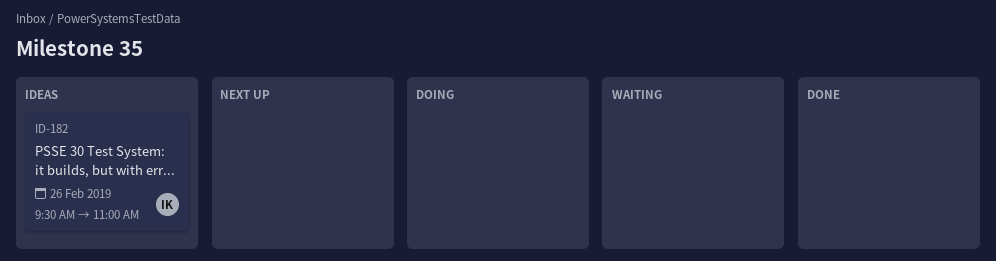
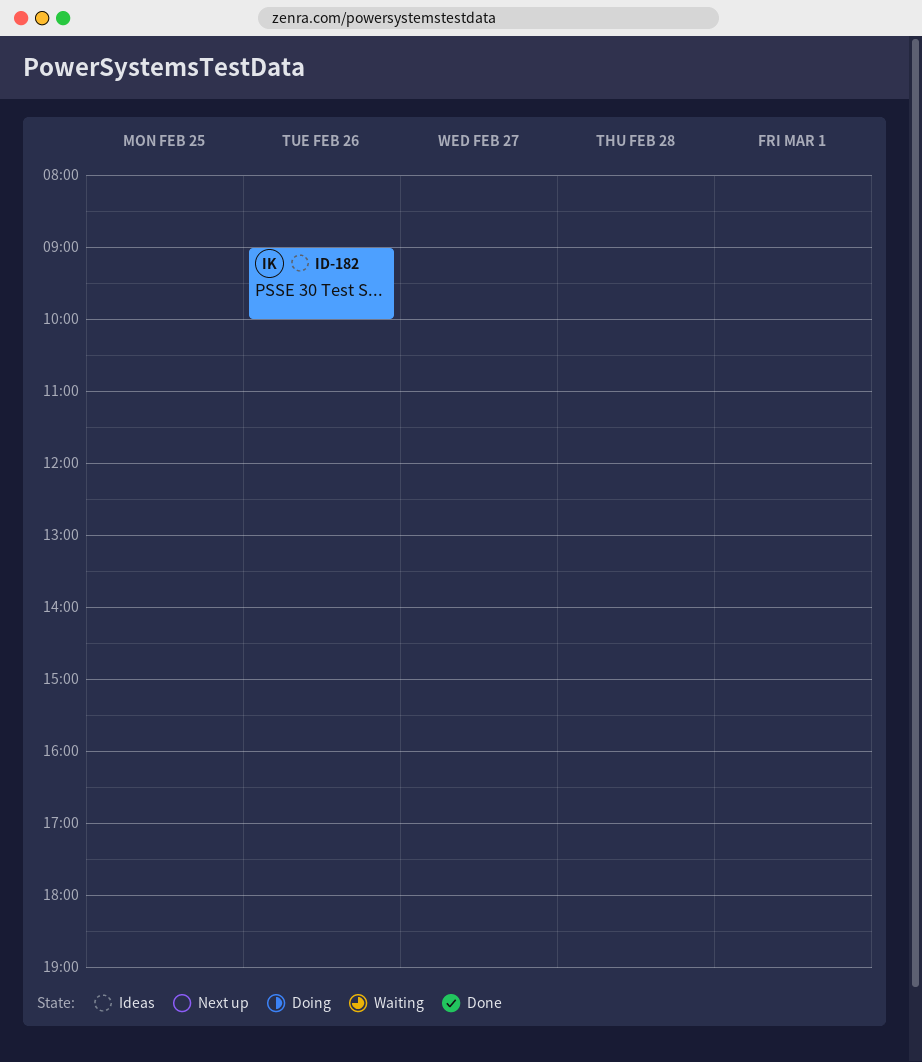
ID-182, begins: 09:30 -> 09:00
ID-182, ends: 11:00 -> 10:00

